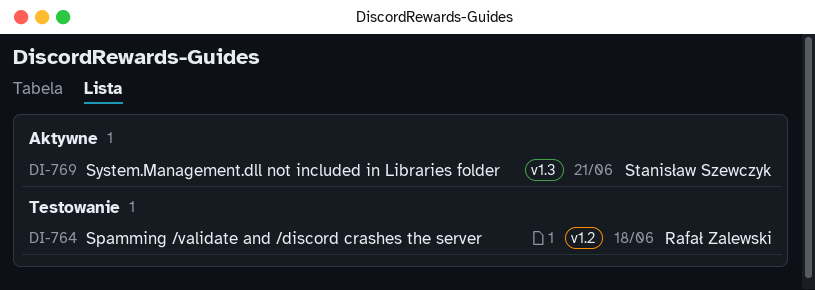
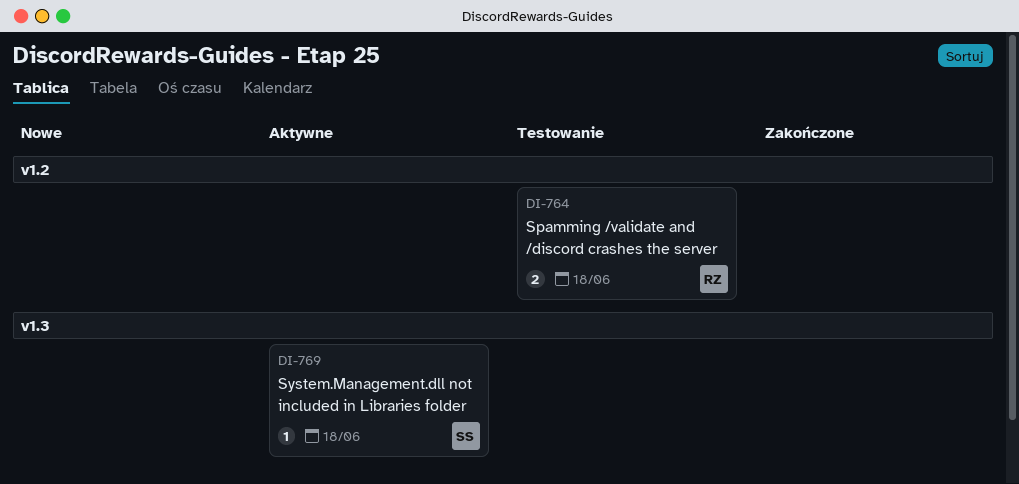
DI-769, due: Jun 21 -> Jun 18

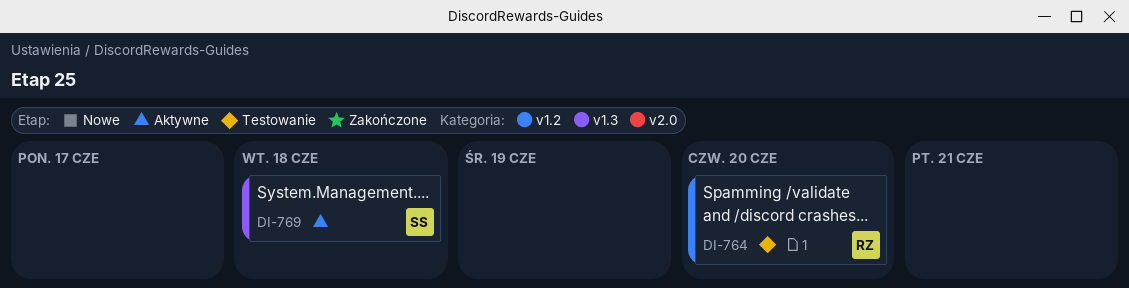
DI-764, due: Jun 18 -> Jun 20

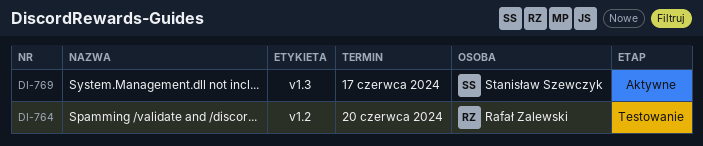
DI-769, due: Jun 18 -> Jun 17

